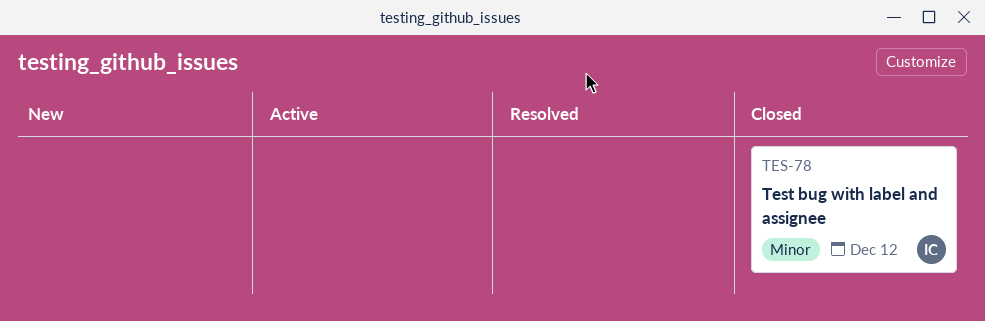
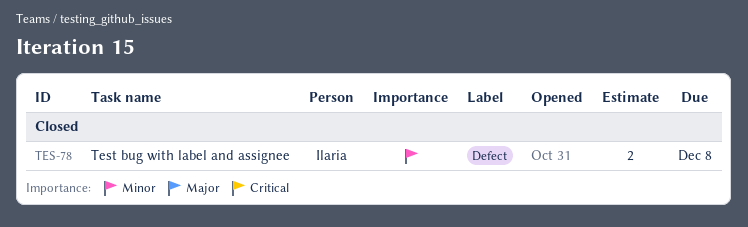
TES-78, due: Dec 12 -> Dec 8

